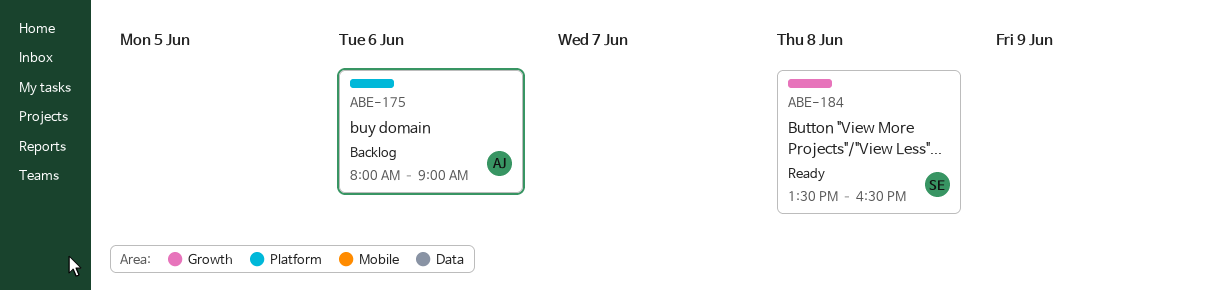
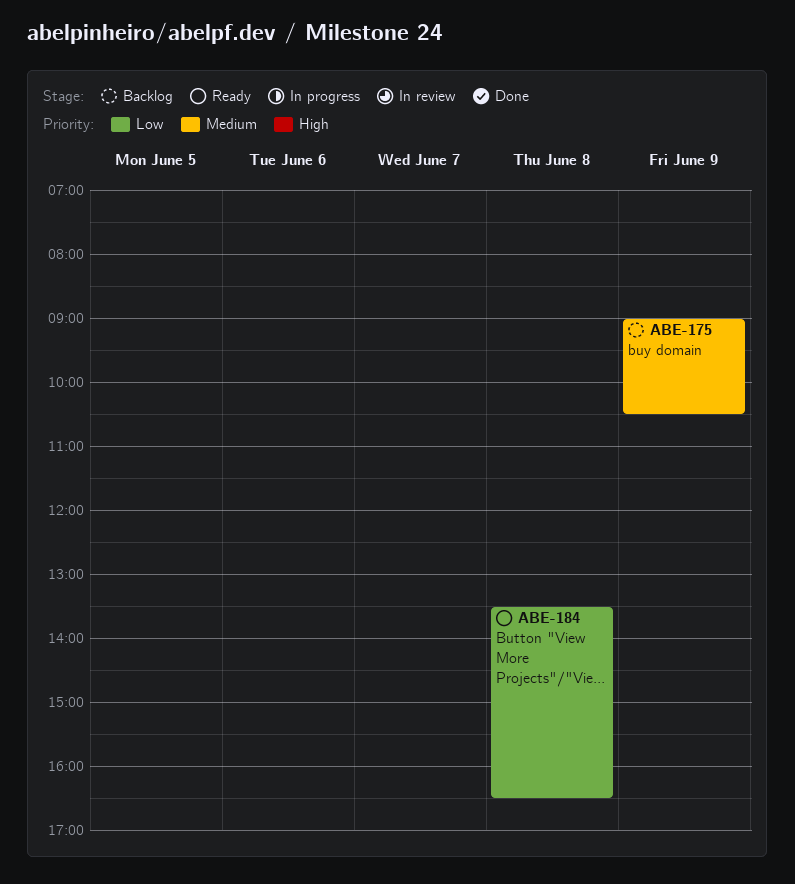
ABE-175, day: Jun 6 -> Jun 9
ABE-175, begins: 08:00 -> 09:00
ABE-175, ends: 09:00 -> 10:30

